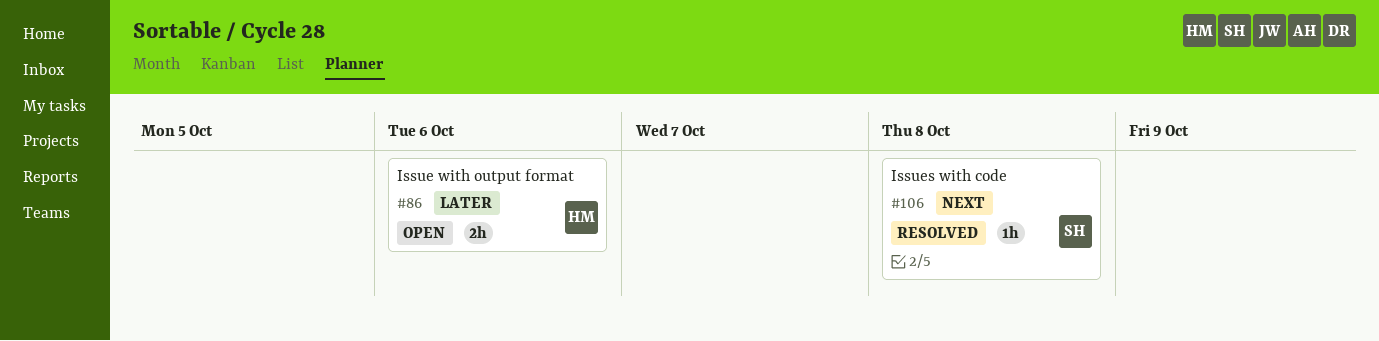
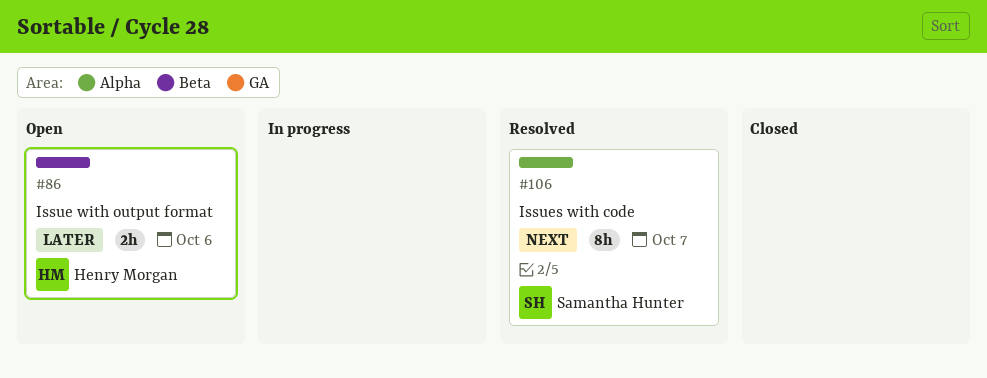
#106, estimate: 1h -> 8h
#106, due: Oct 8 -> Oct 7

